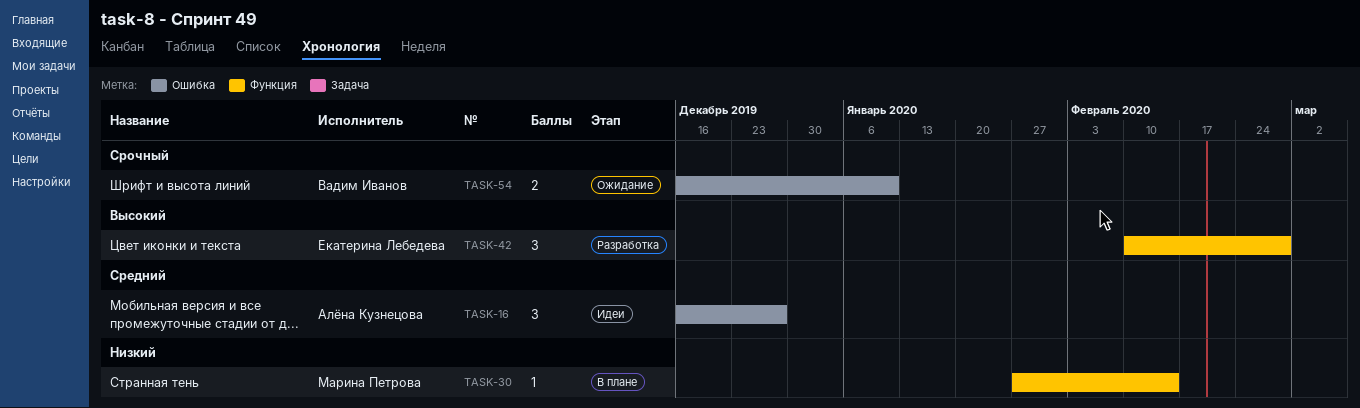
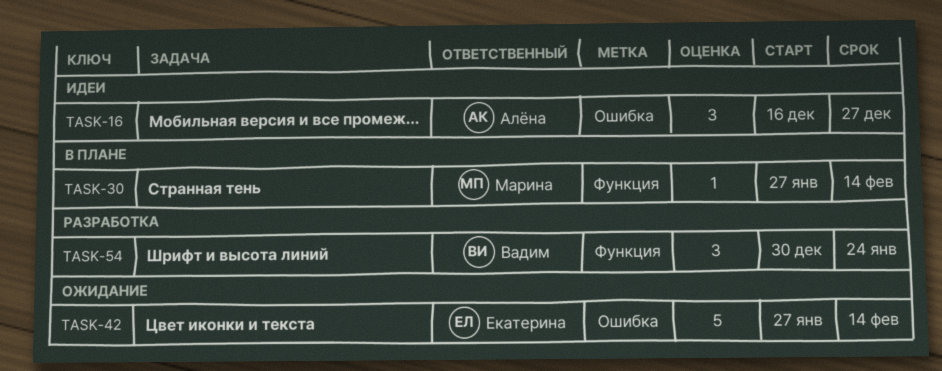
TASK-42, status: Разработка -> Ожидание
TASK-42, label: Функция -> Ошибка
TASK-42, estimate: 3 -> 5
TASK-42, start: Feb 10 -> Jan 27
TASK-42, due: Feb 28 -> Feb 14
TASK-54, status: Ожидание -> Разработка
TASK-54, label: Ошибка -> Функция
TASK-54, estimate: 2 -> 3
TASK-54, start: Dec 16 -> Dec 30
TASK-54, due: Jan 10 -> Jan 24

